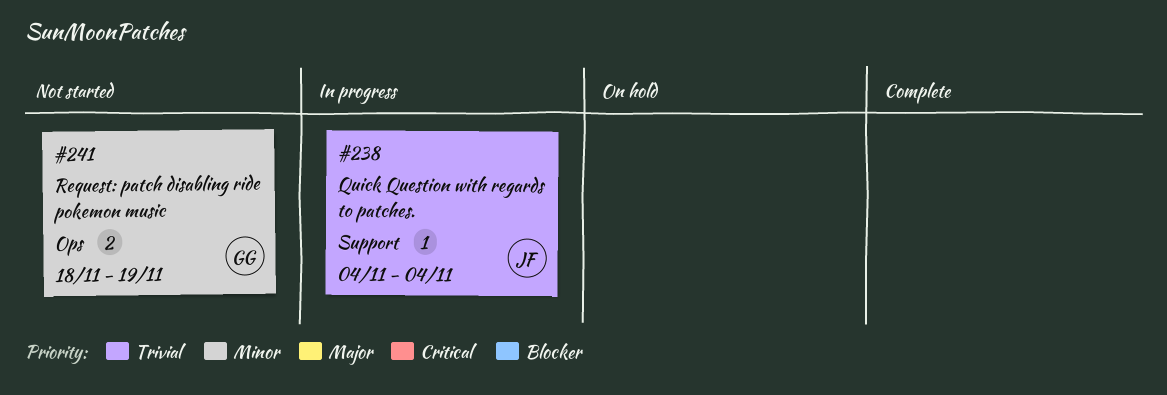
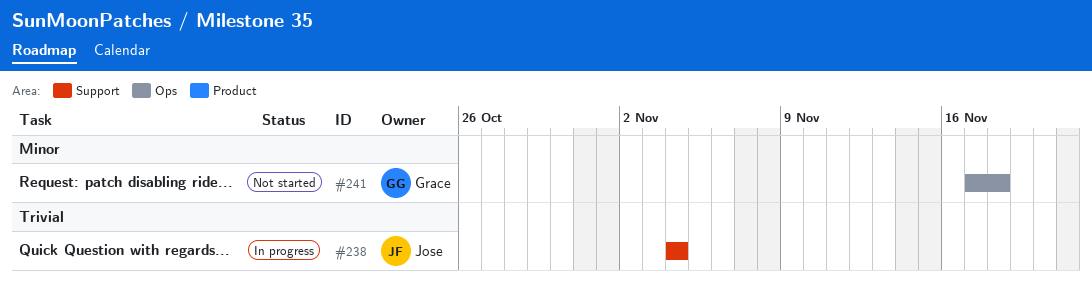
#241, start: Nov 18 -> Nov 17
#241, due: Nov 19 -> Nov 18

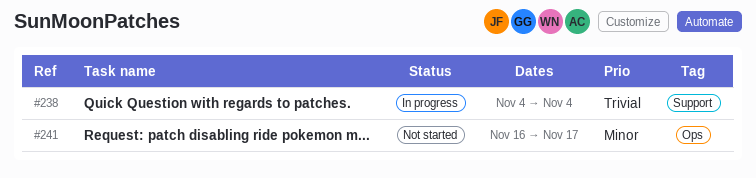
#241, start: Nov 17 -> Nov 16
#241, due: Nov 18 -> Nov 17

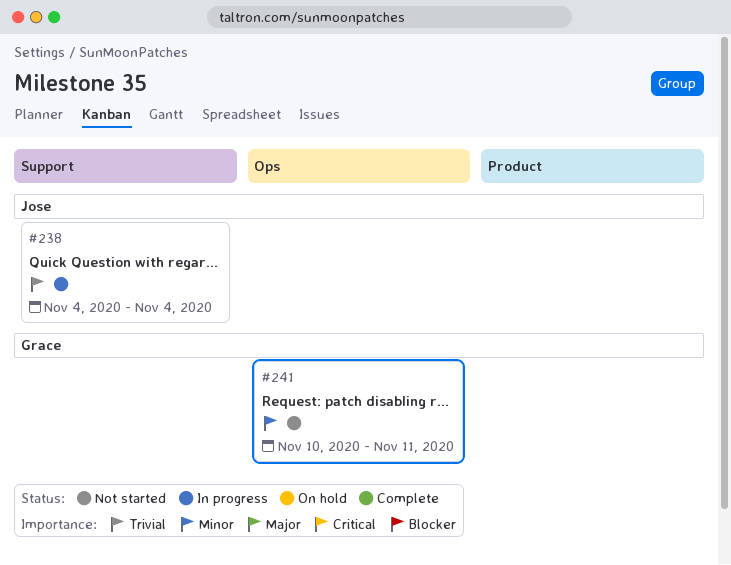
#241, start: Nov 16 -> Nov 10
#241, due: Nov 17 -> Nov 11

